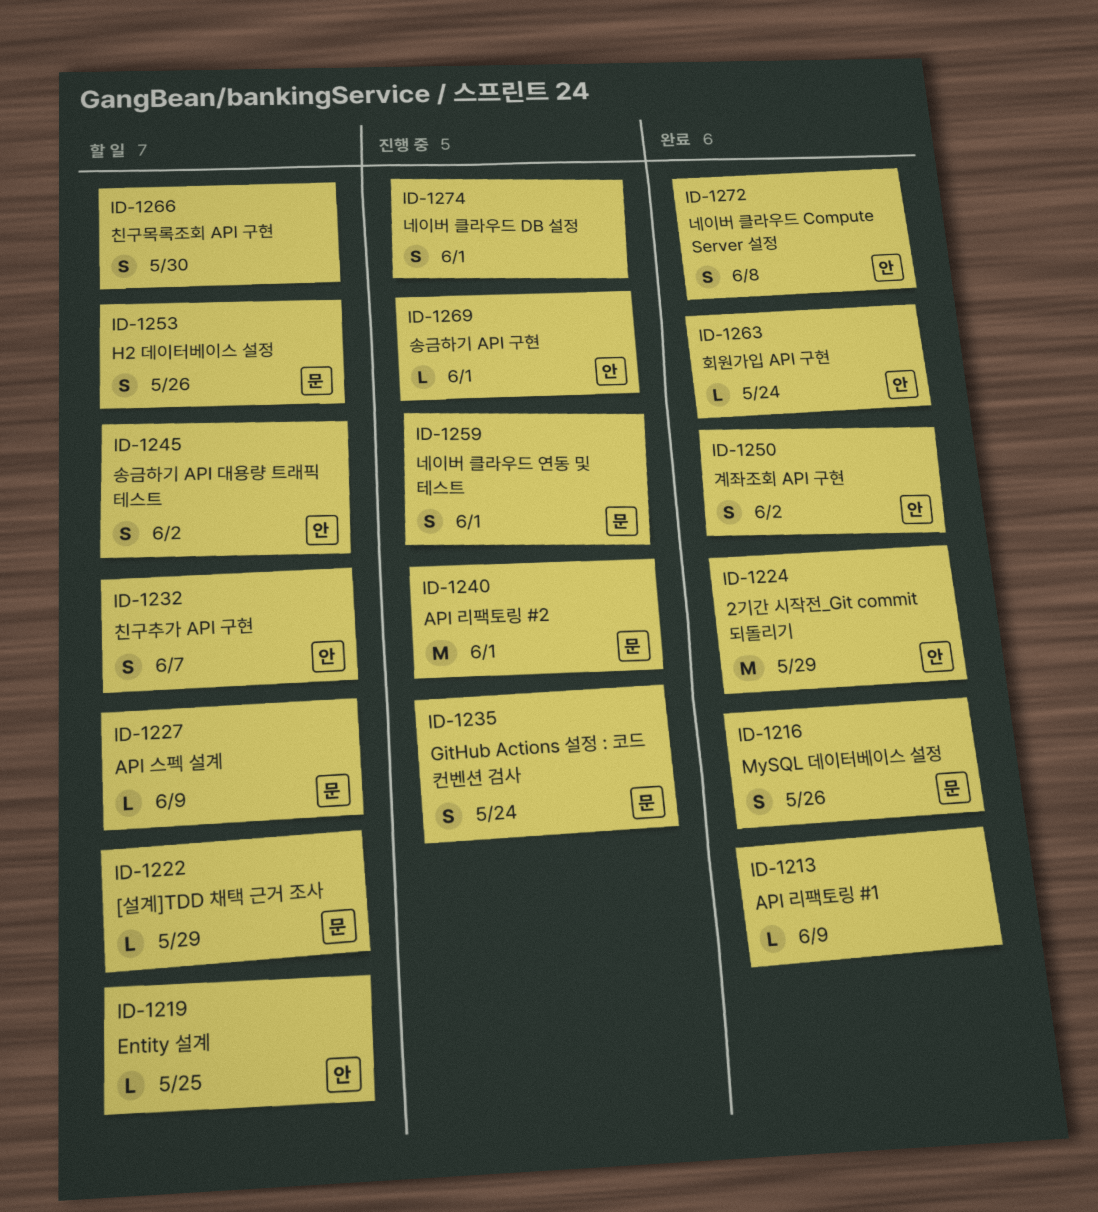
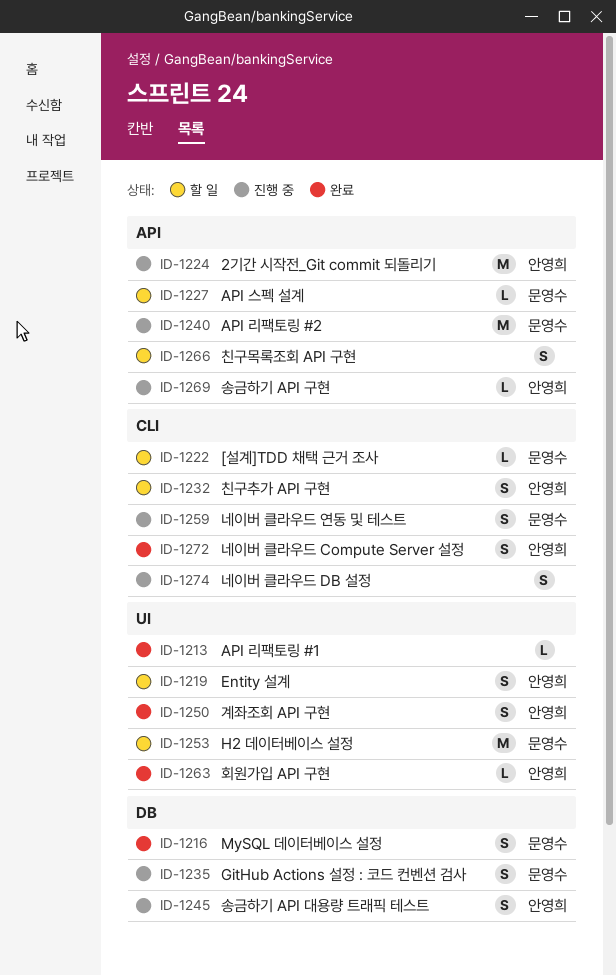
ID-1219, estimate: L -> S
ID-1224, status: 완료 -> 진행 중
ID-1245, status: 할 일 -> 진행 중
ID-1253, estimate: S -> M

